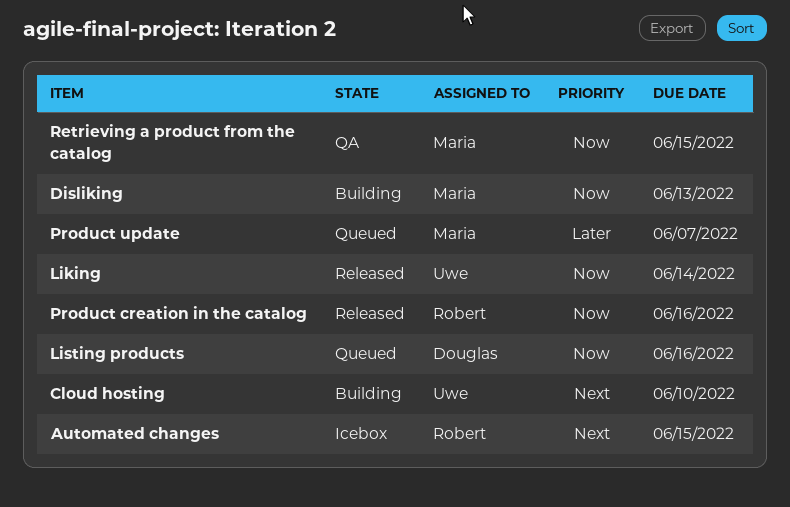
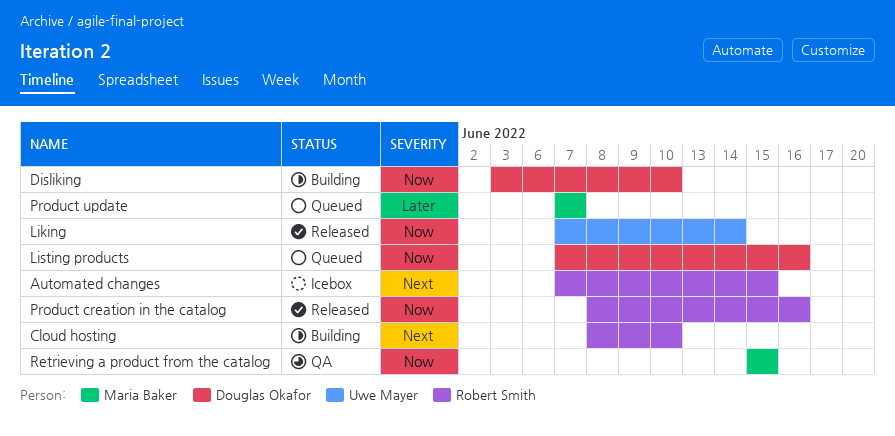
Cloud hosting, owner: Uwe Mayer -> Robert Smith
Disliking, owner: Maria Baker -> Douglas Okafor
Disliking, due: Jun 13 -> Jun 10

